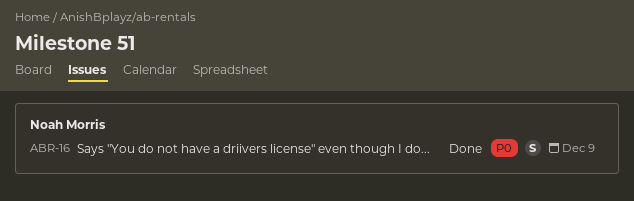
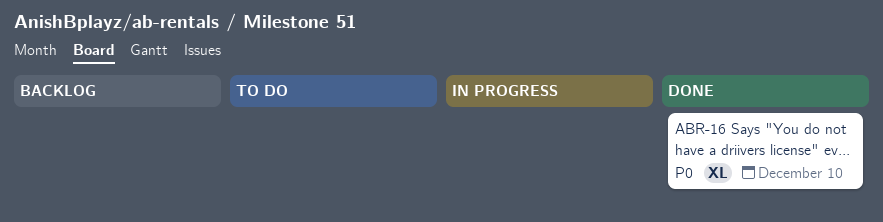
ABR-16, estimate: S -> XL
ABR-16, due: Dec 9 -> Dec 10

